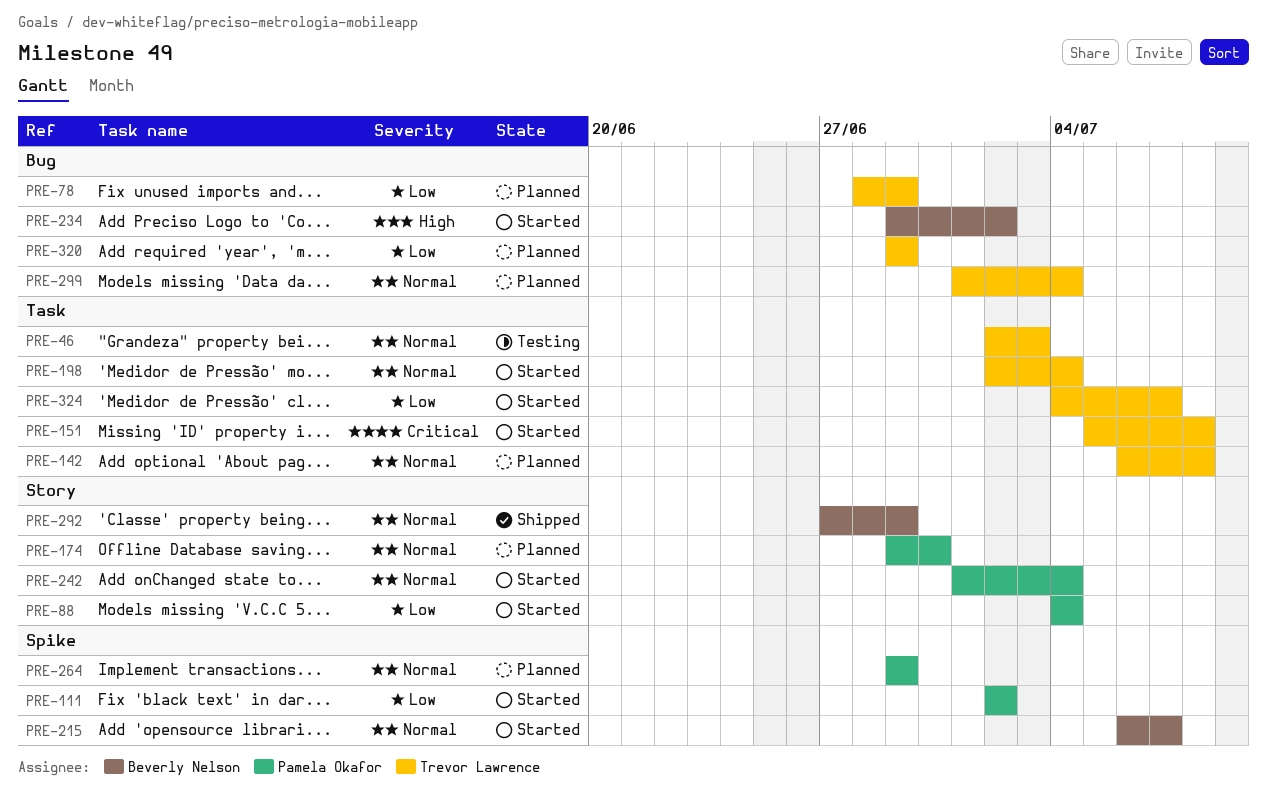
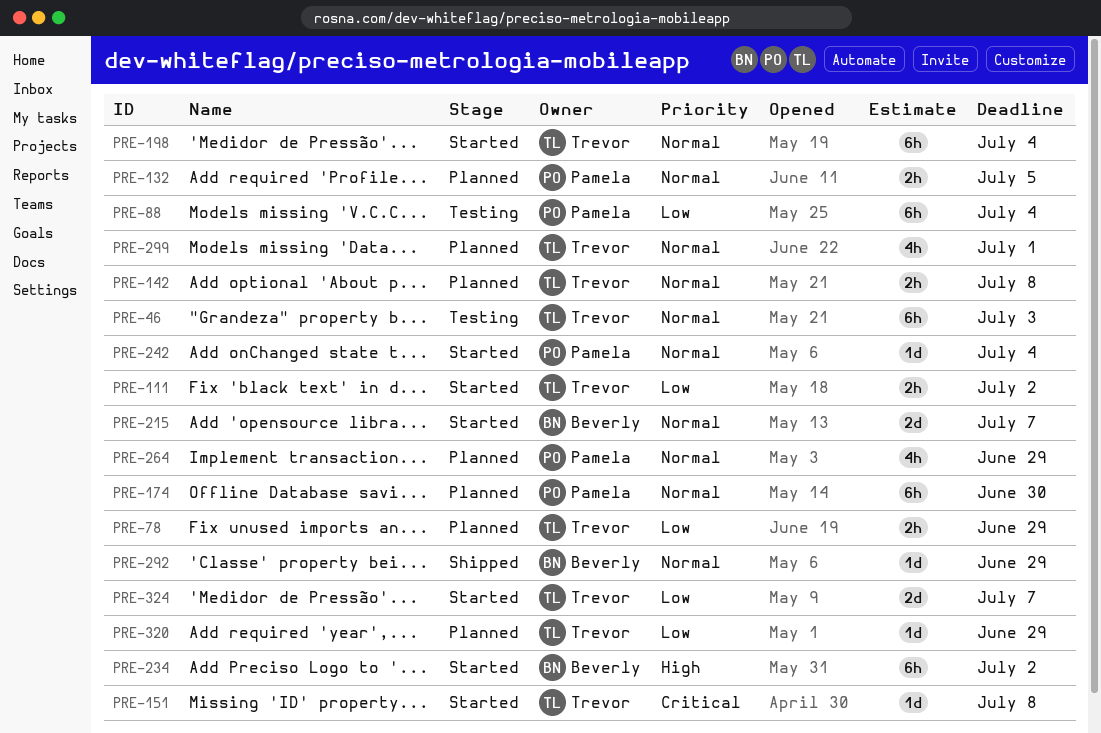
PRE-88, status: Started -> Testing
PRE-111, owner: Pamela Okafor -> Trevor Lawrence
PRE-132: none -> present
PRE-299, due: Jul 4 -> Jul 1

